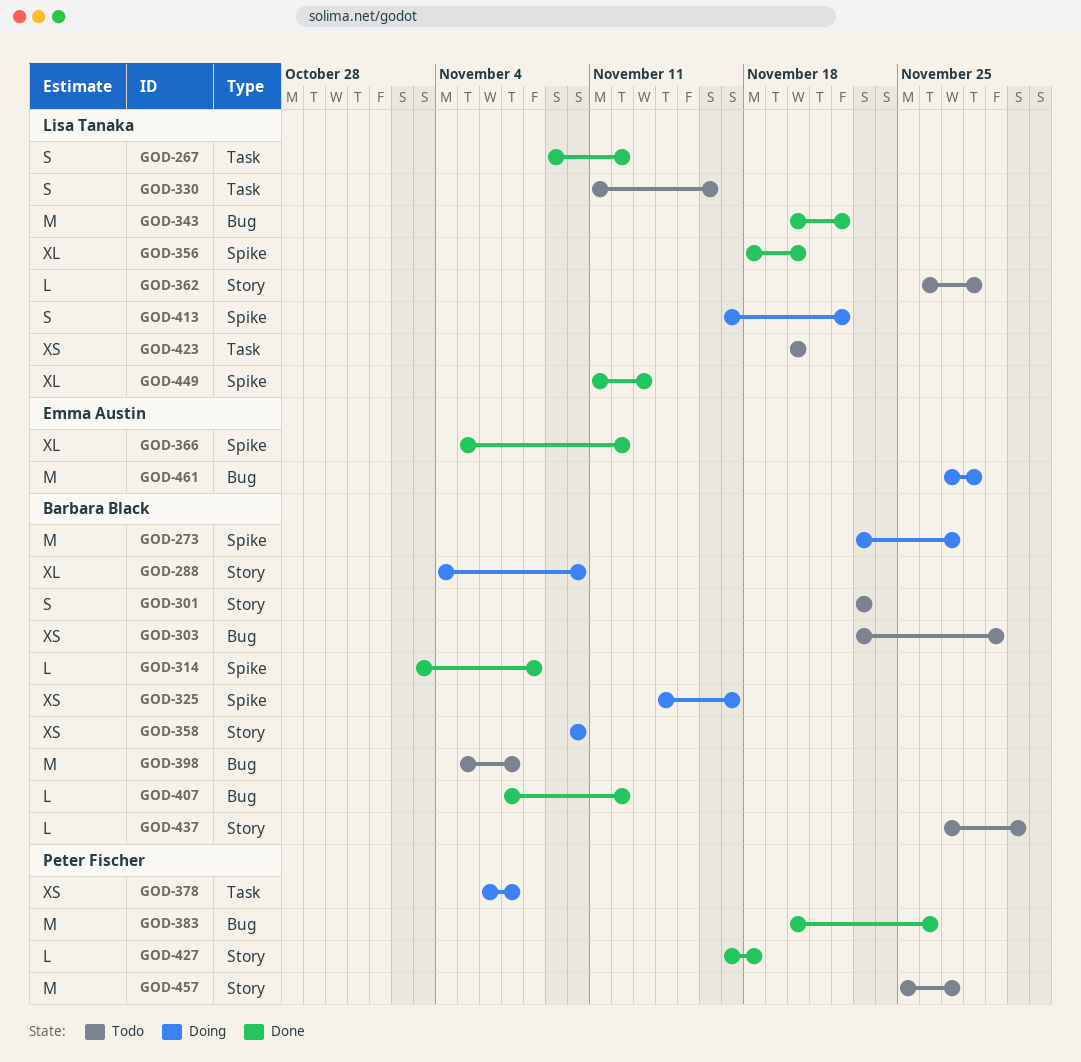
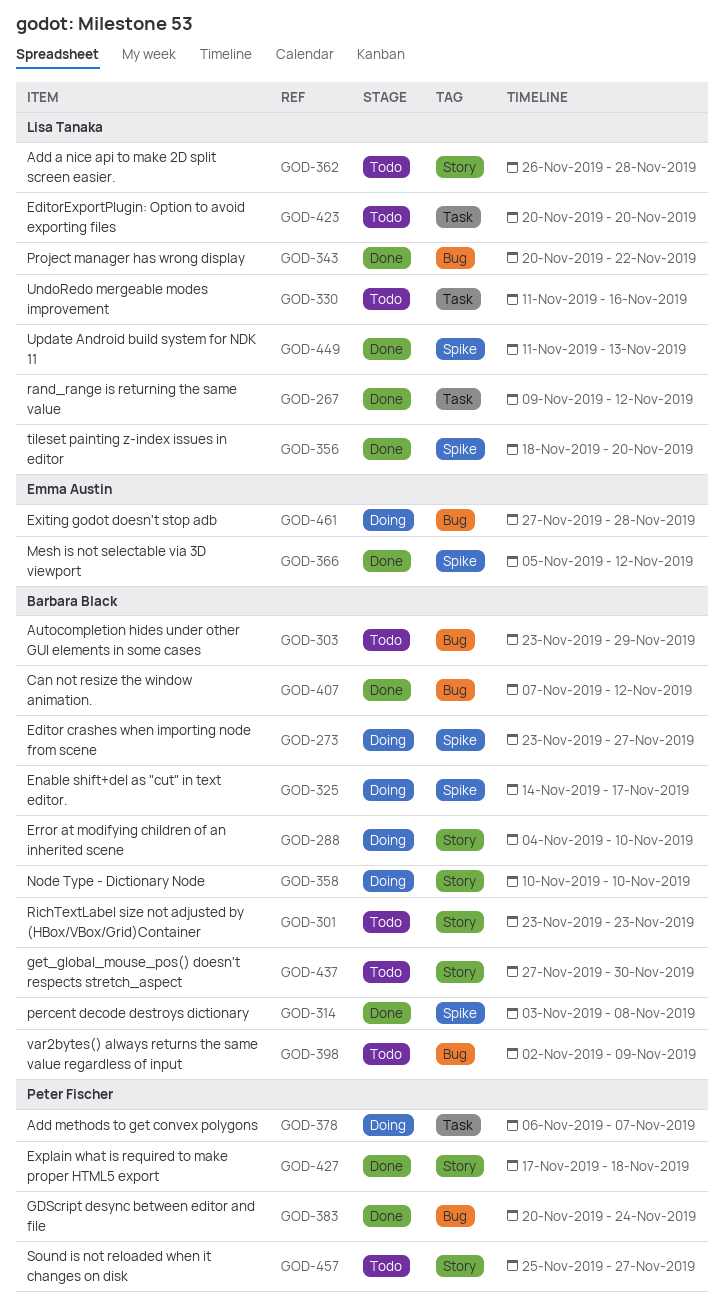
GOD-383, due: Nov 26 -> Nov 24
GOD-398, start: Nov 5 -> Nov 2
GOD-398, due: Nov 7 -> Nov 9
GOD-413: present -> none

